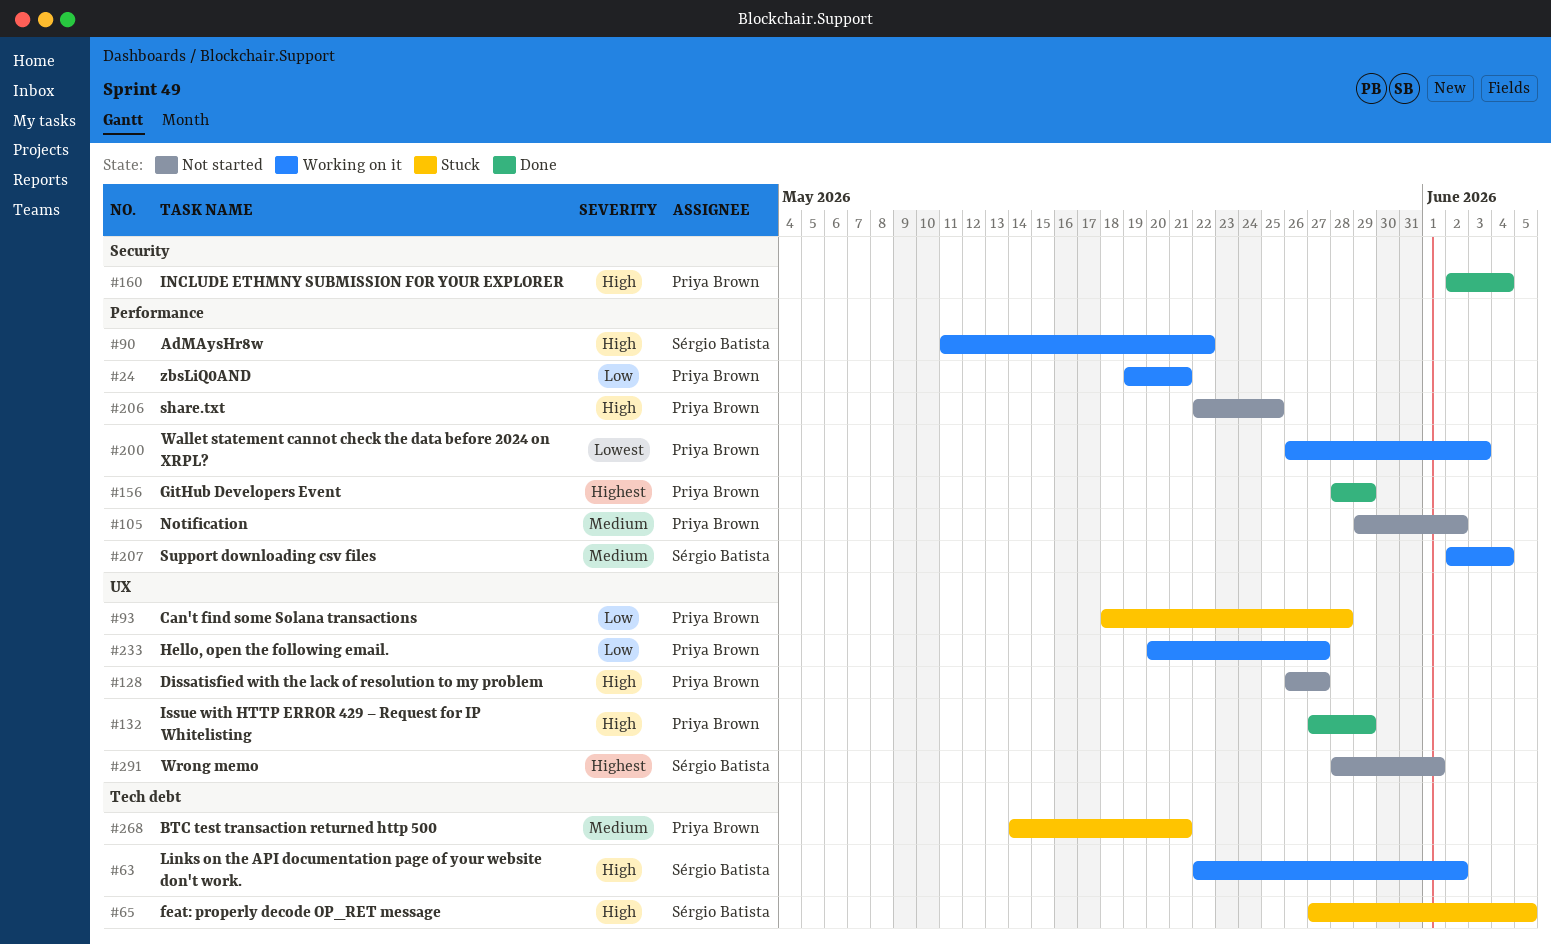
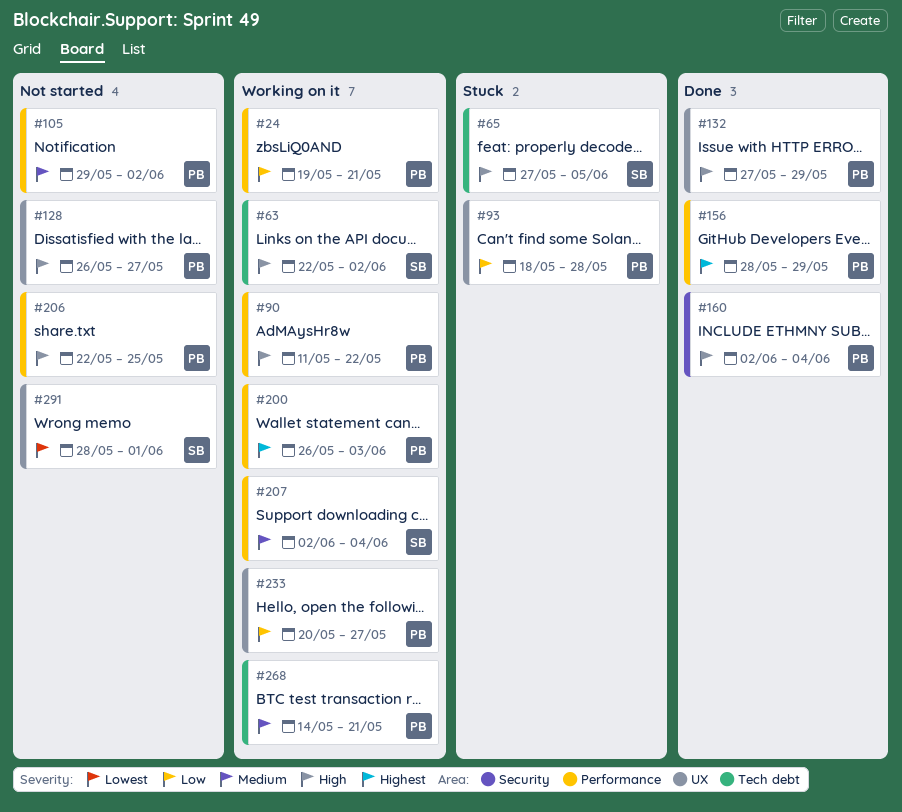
#90, owner: Sérgio Batista -> Priya Brown
#200, priority: Lowest -> Highest
#268, status: Stuck -> Working on it
#291, priority: Highest -> Lowest

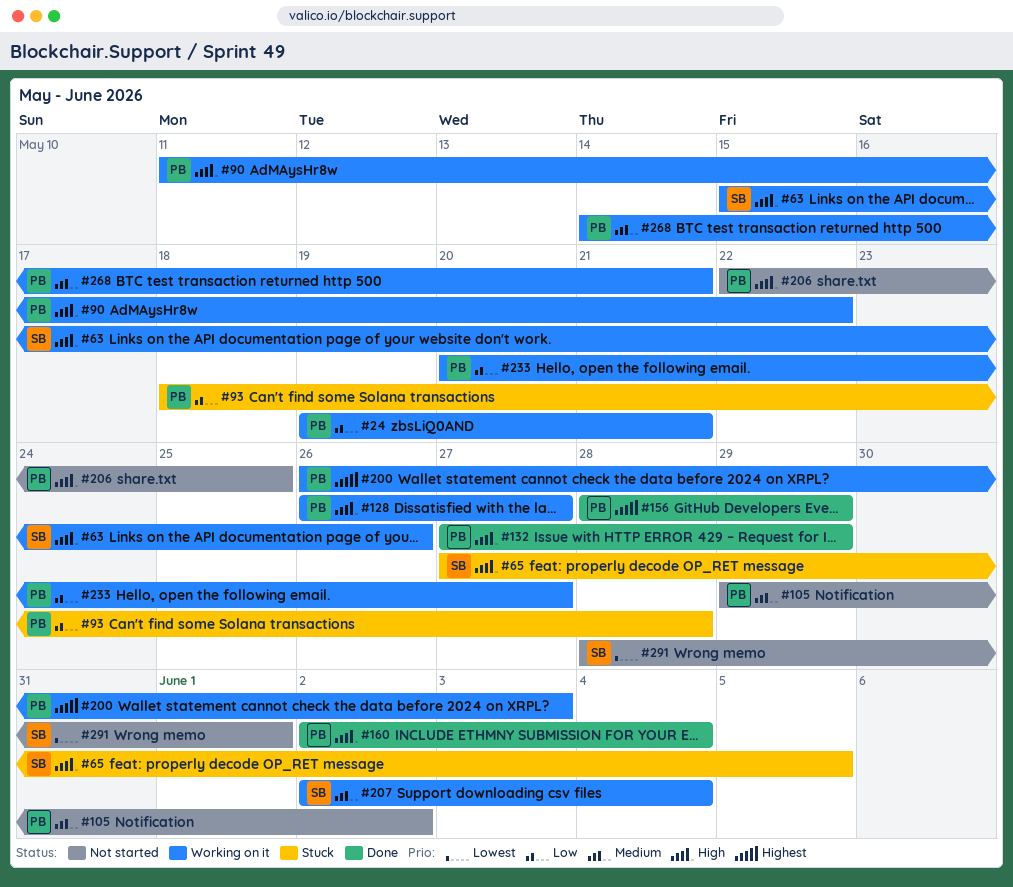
#63, start: May 22 -> May 15
#63, due: Jun 2 -> May 26
#128, status: Not started -> Working on it

